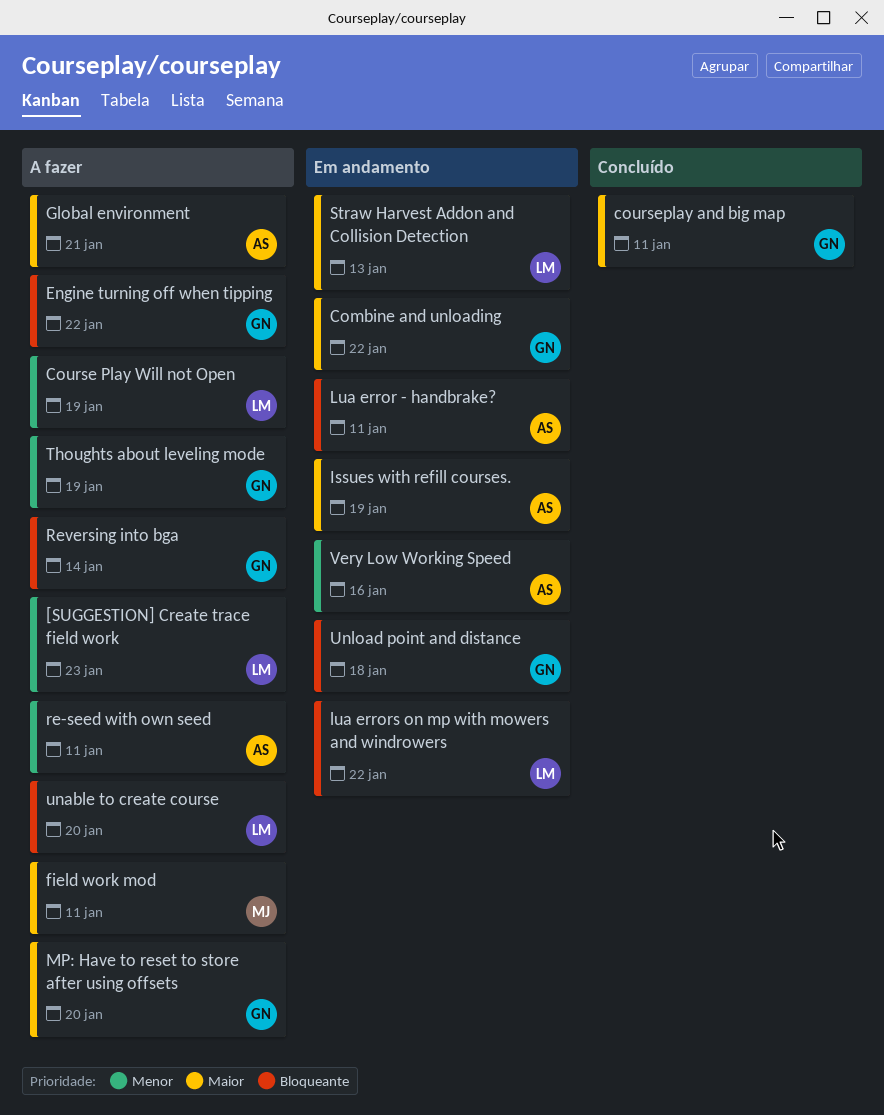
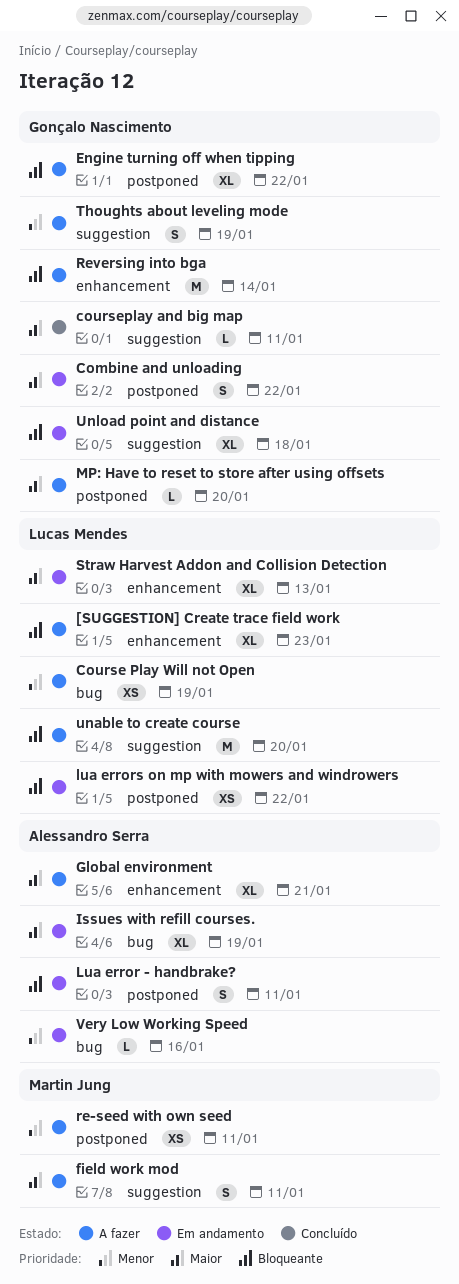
[SUGGESTION] Create trace field work, priority: Menor -> Bloqueante
re-seed with own seed, owner: Alessandro Serra -> Martin Jung

